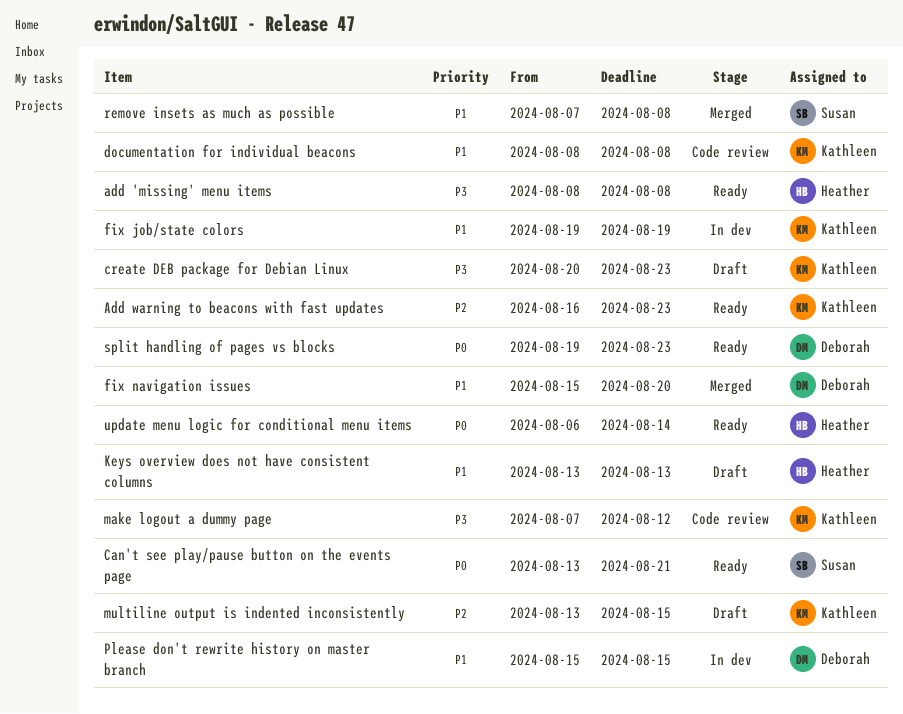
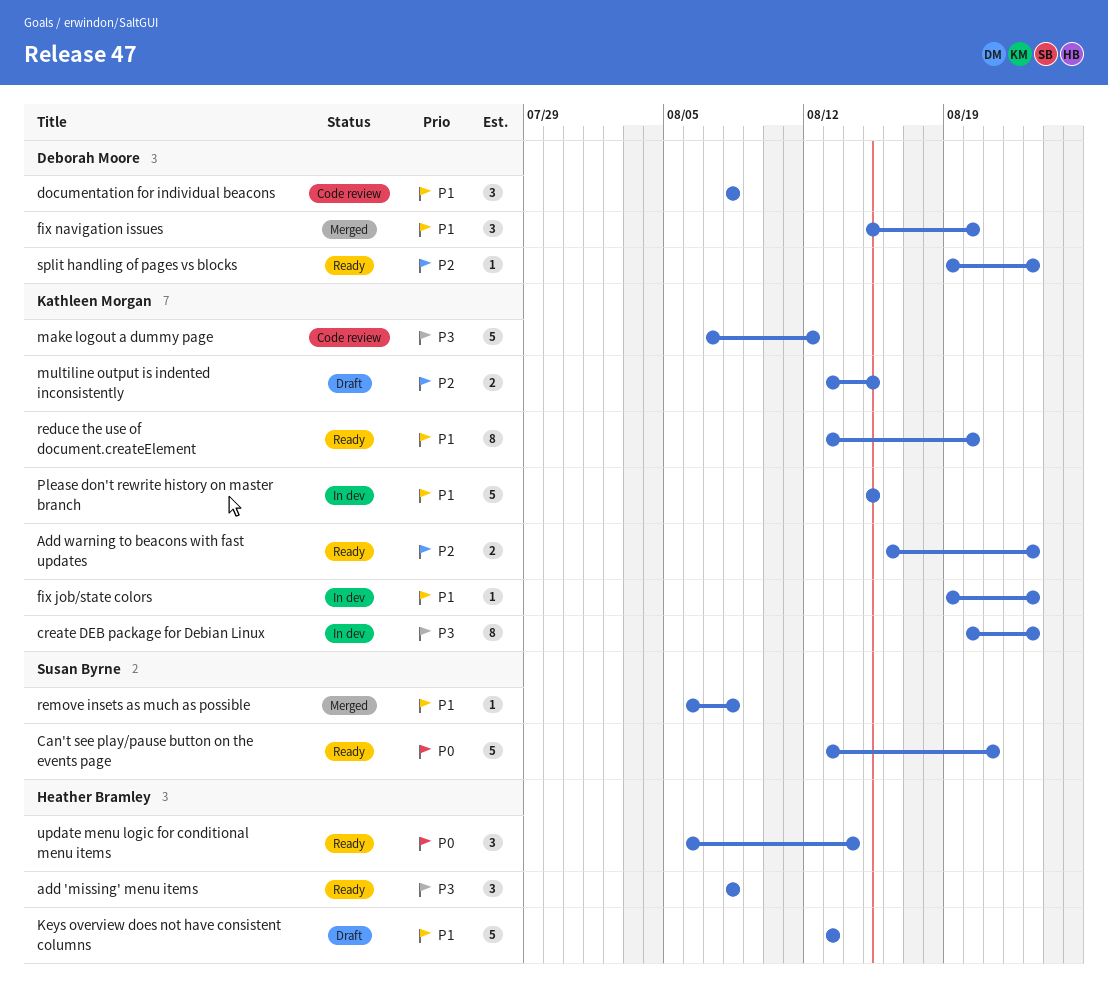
create DEB package for Debian Linux, status: Draft -> In dev
documentation for individual beacons, owner: Kathleen Morgan -> Deborah Moore
fix job/state colors, due: Aug 19 -> Aug 23
Please don't rewrite history on master branch, owner: Deborah Moore -> Kathleen Morgan
reduce the use of document.createElement: none -> present
remove insets as much as possible, start: Aug 7 -> Aug 6
split handling of pages vs blocks, priority: P0 -> P2

